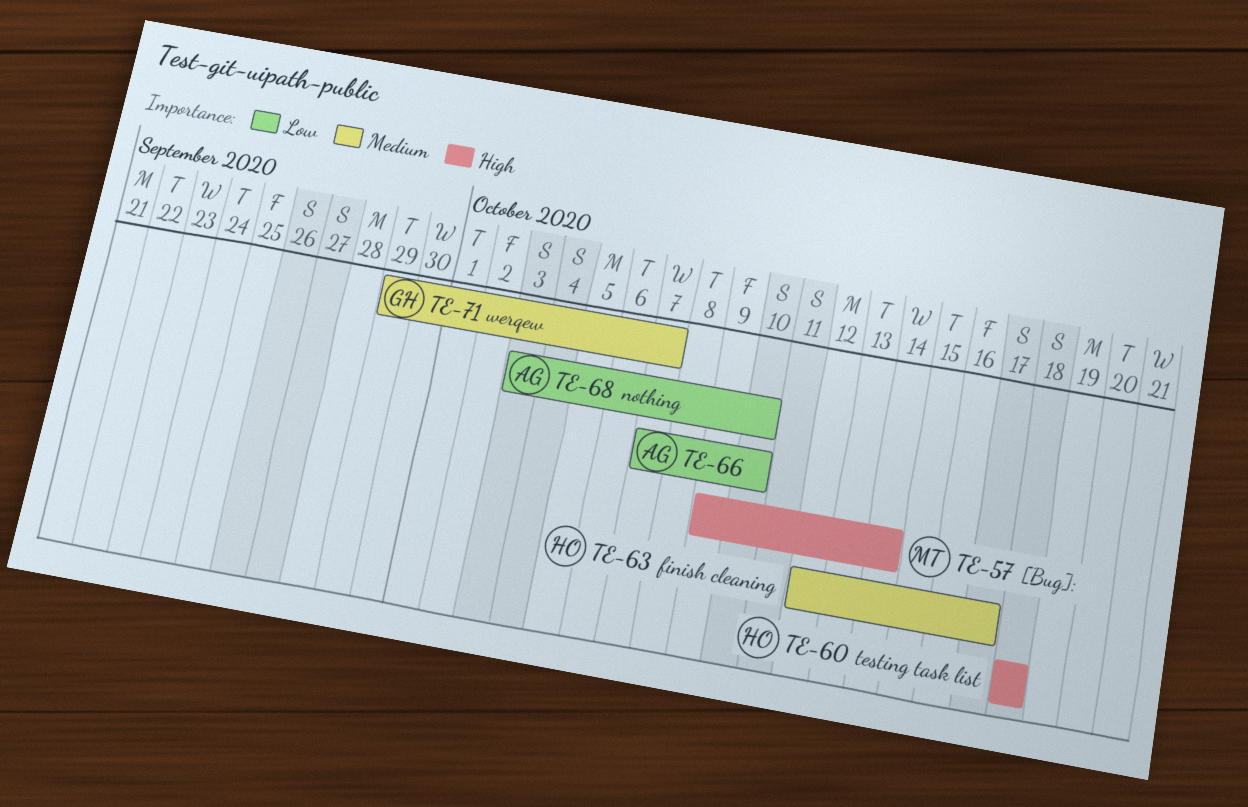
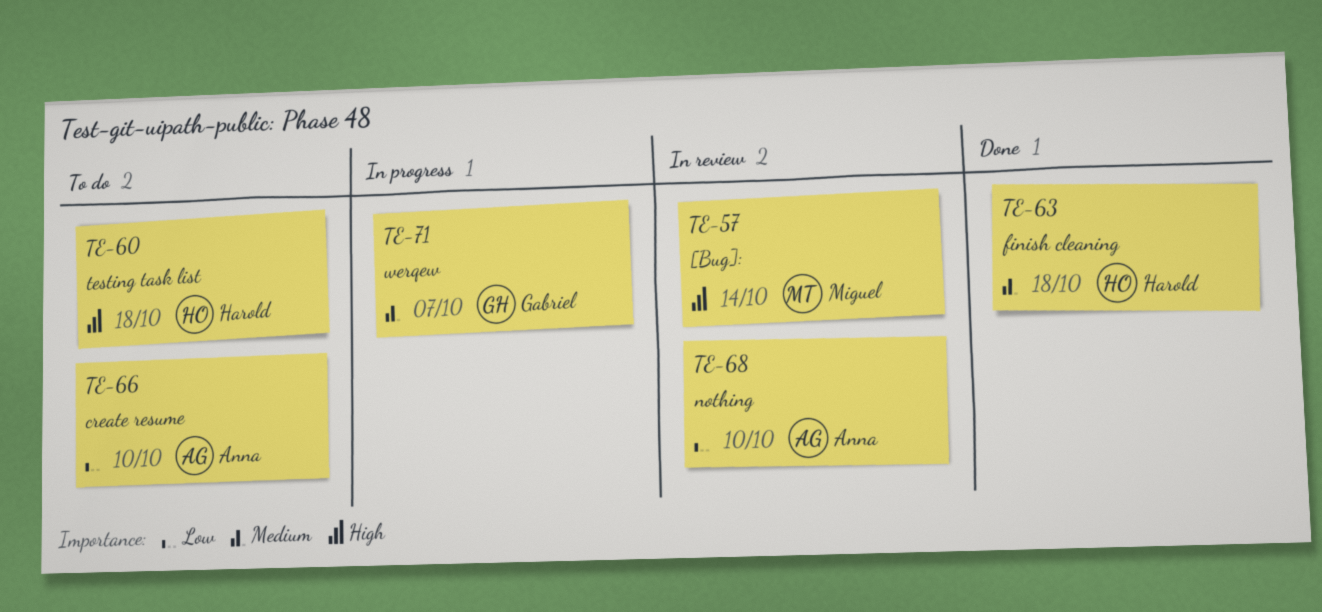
TE-63, due: Oct 17 -> Oct 18

